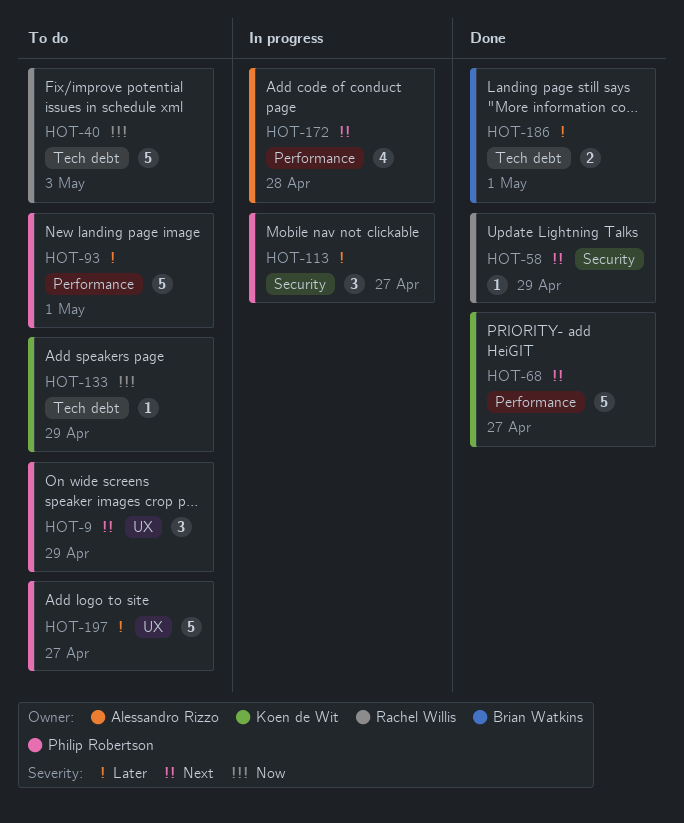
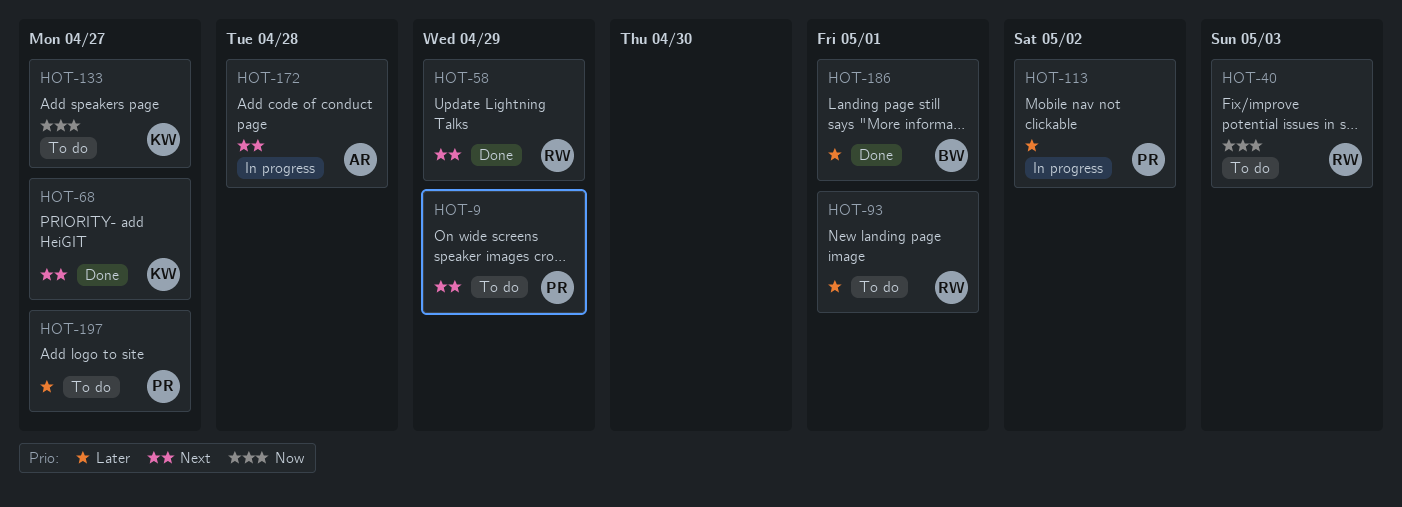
HOT-93, owner: Philip Robertson -> Rachel Willis
HOT-113, due: Apr 27 -> May 2
HOT-133, due: Apr 29 -> Apr 27

